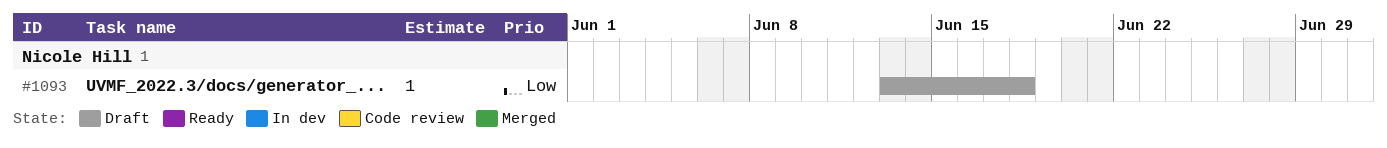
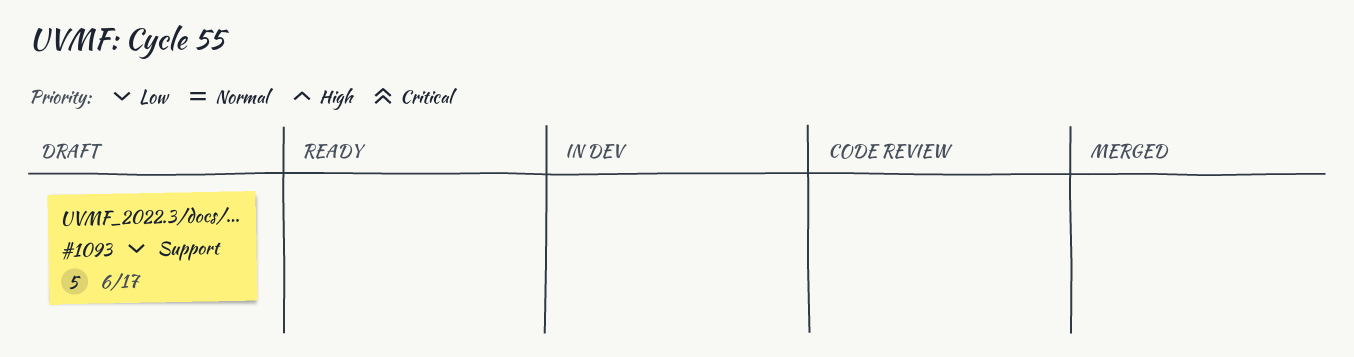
#1093, estimate: 1 -> 5
#1093, due: Jun 18 -> Jun 17

